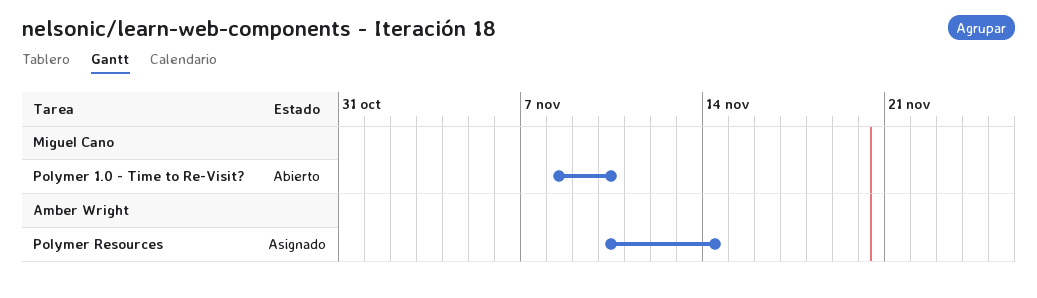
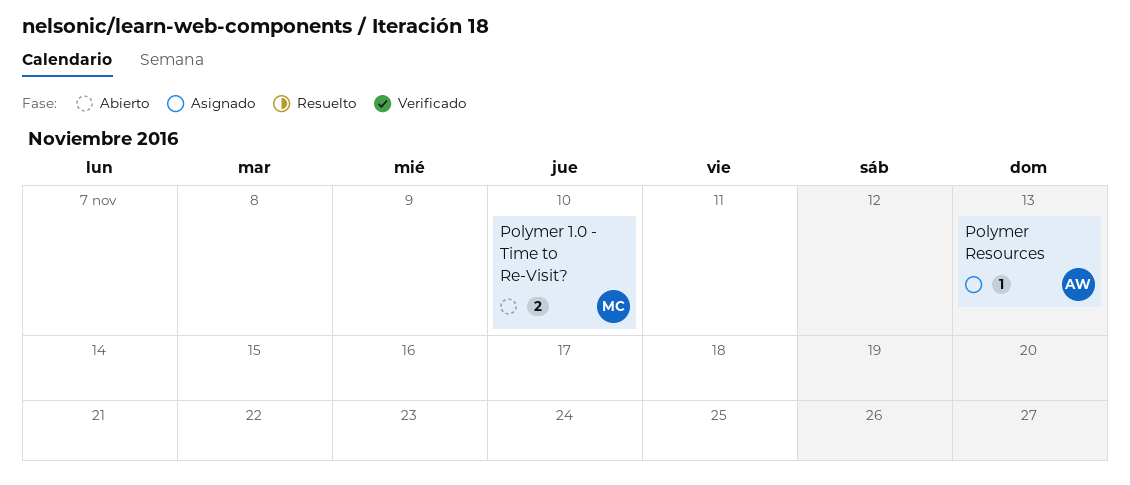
Polymer Resources, due: Nov 14 -> Nov 13

